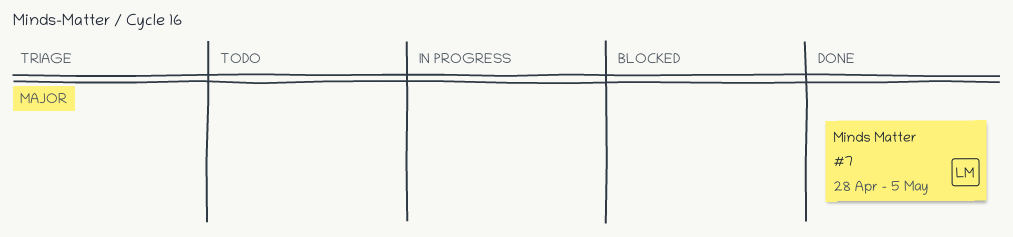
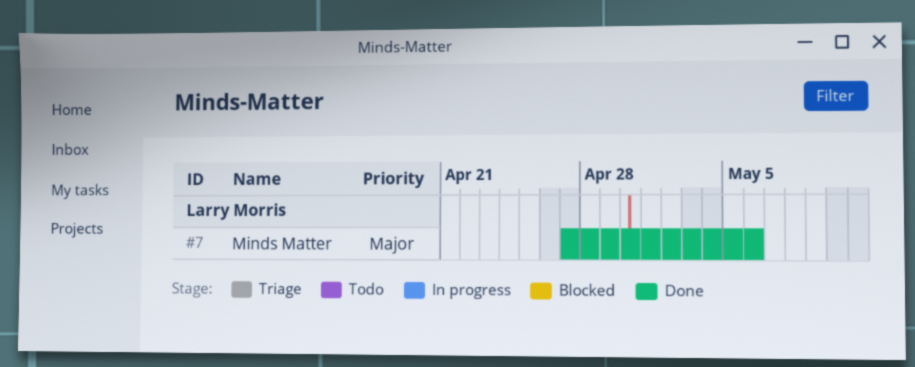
#7, start: Apr 28 -> Apr 27
#7, due: May 5 -> May 6

